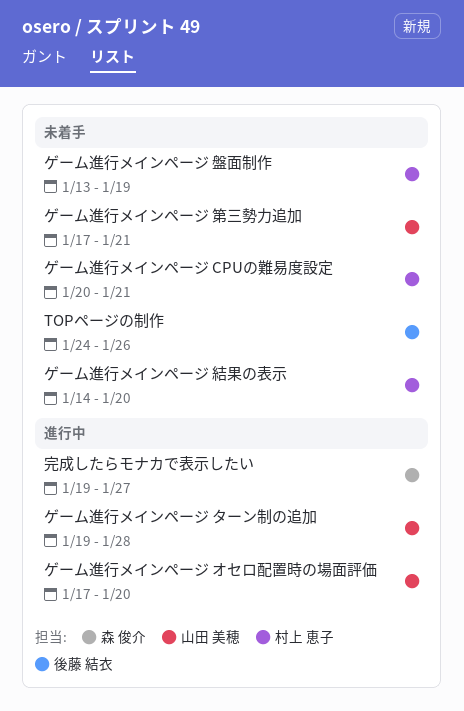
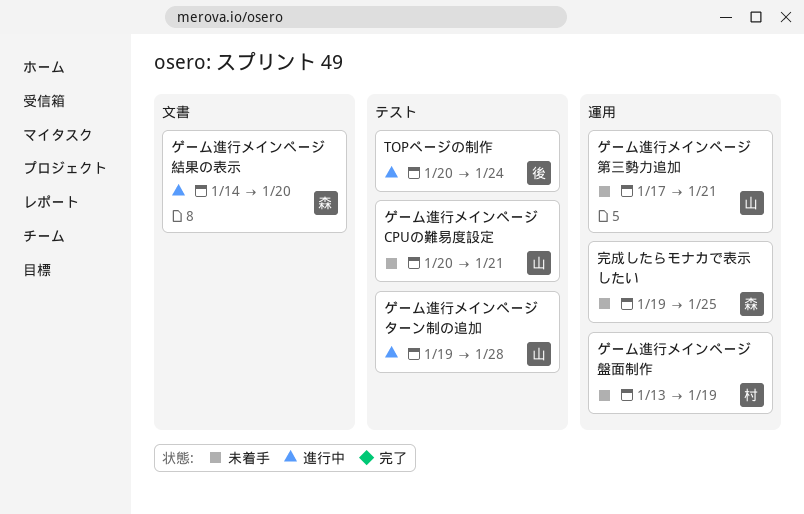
TOPページの制作, status: 未着手 -> 進行中
TOPページの制作, start: Jan 24 -> Jan 20
TOPページの制作, due: Jan 26 -> Jan 24
ゲーム進行メインページ CPUの難易度設定, owner: 村上 恵子 -> 山田 美穂
ゲーム進行メインページ オセロ配置時の場面評価: present -> none
ゲーム進行メインページ 結果の表示, status: 未着手 -> 進行中
ゲーム進行メインページ 結果の表示, owner: 村上 恵子 -> 森 俊介
完成したらモナカで表示したい, status: 進行中 -> 未着手
完成したらモナカで表示したい, due: Jan 27 -> Jan 25

